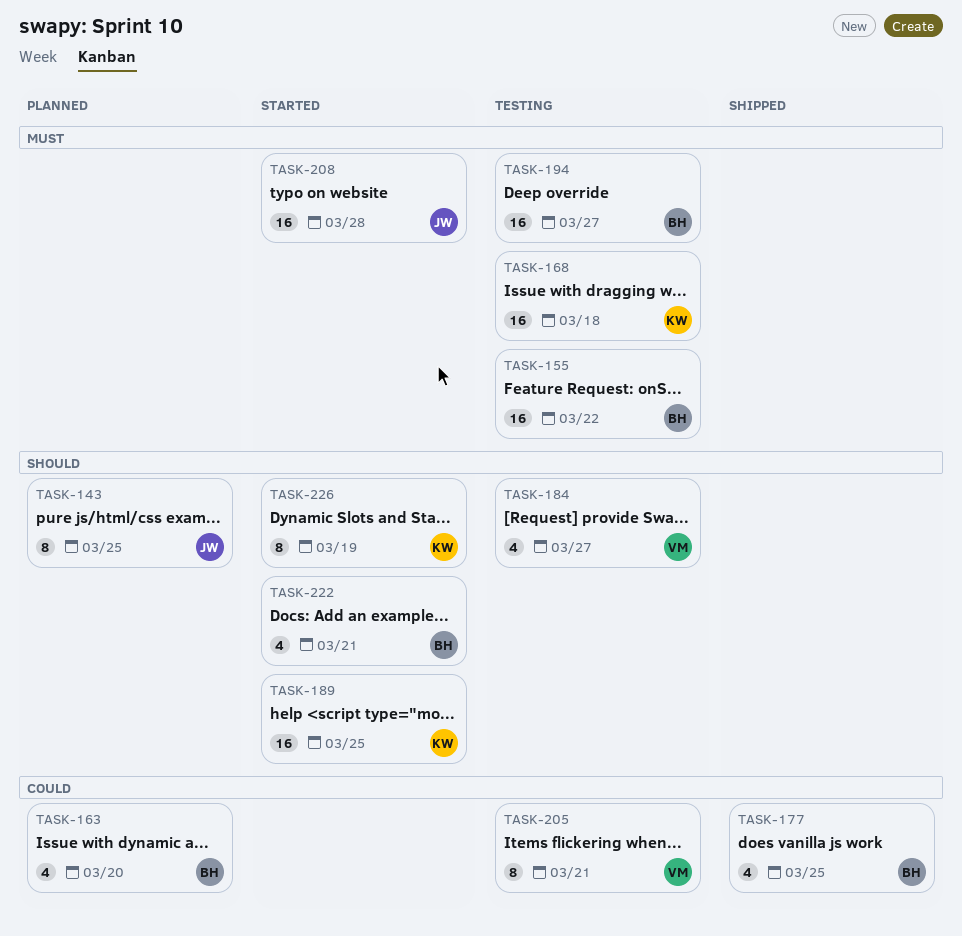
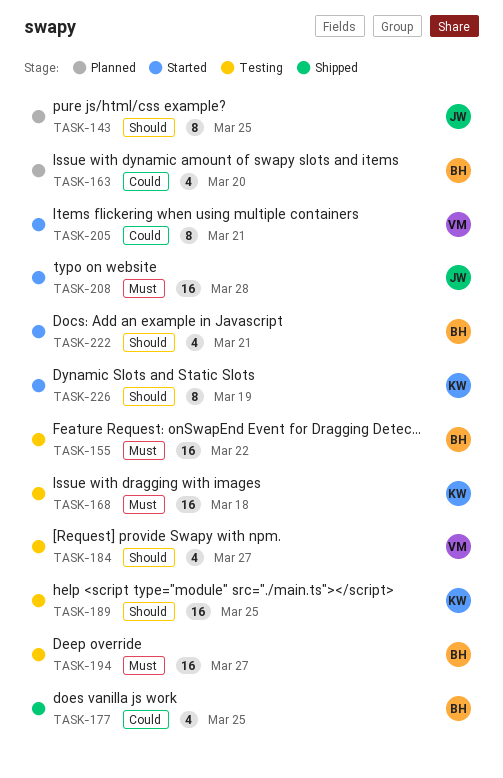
TASK-189, status: Started -> Testing
TASK-205, status: Testing -> Started

